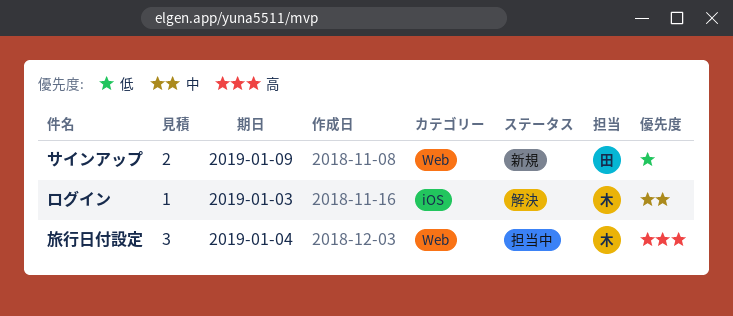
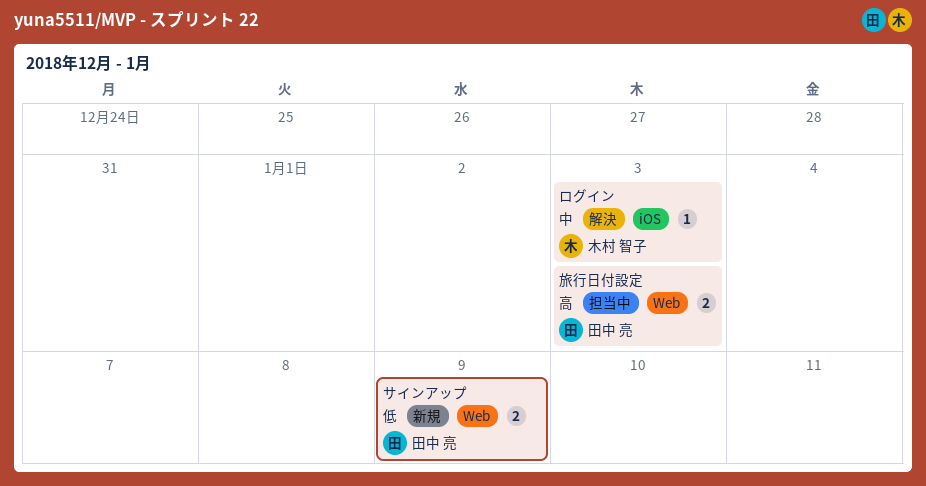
旅行日付設定, owner: 木村 智子 -> 田中 亮
旅行日付設定, estimate: 3 -> 2
旅行日付設定, due: Jan 4 -> Jan 3

